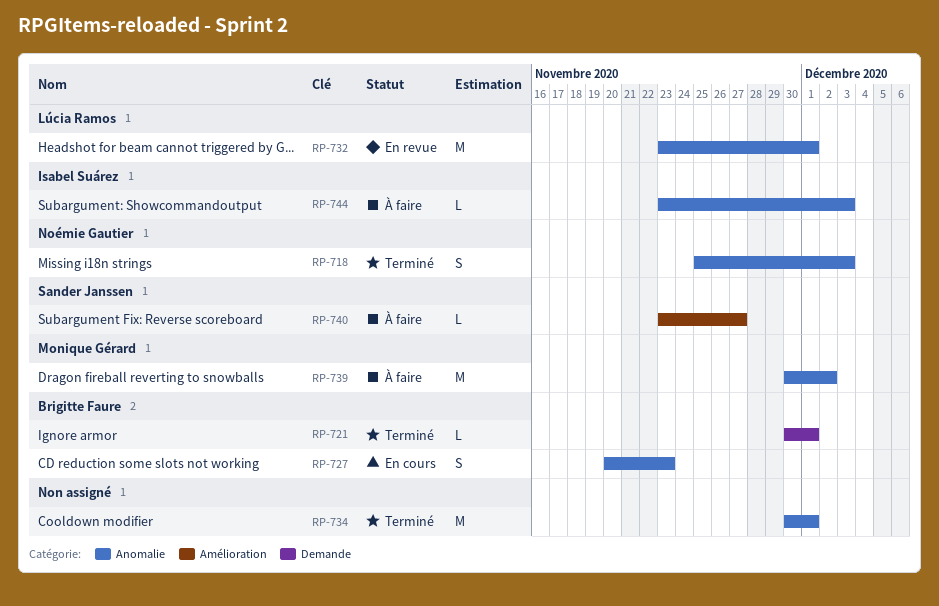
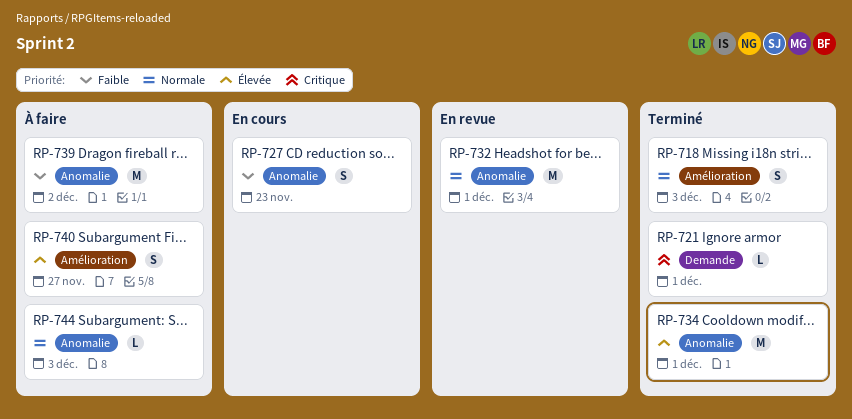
RP-718, label: Anomalie -> Amélioration
RP-740, estimate: L -> S

